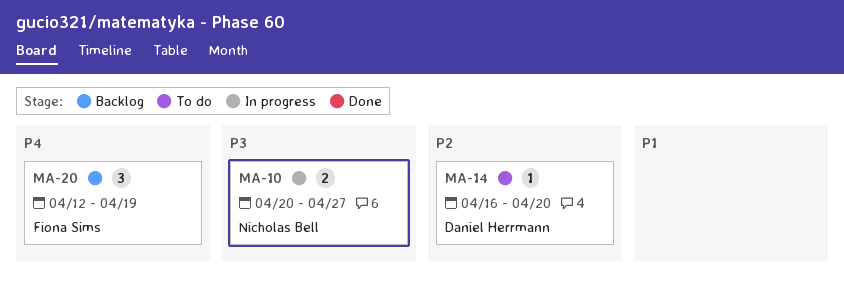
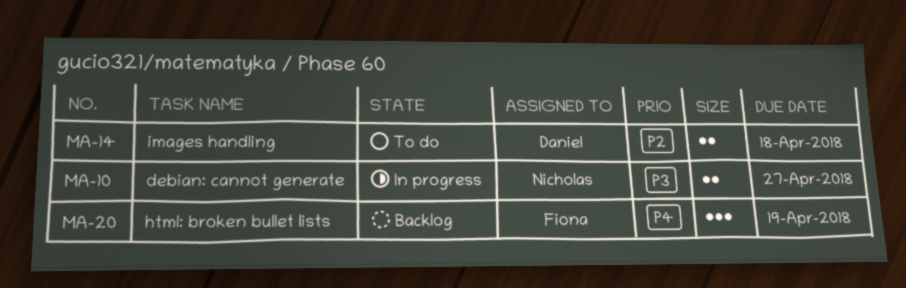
MA-14, estimate: 1 -> 2
MA-14, due: Apr 20 -> Apr 18

